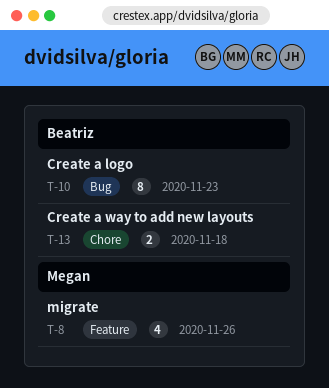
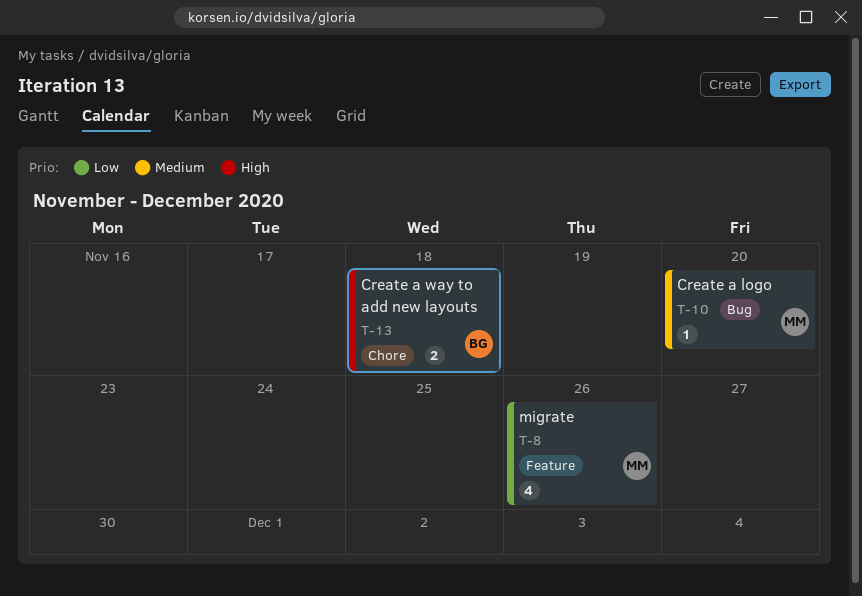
T-10, owner: Beatriz -> Megan
T-10, estimate: 8 -> 1
T-10, due: Nov 23 -> Nov 20

